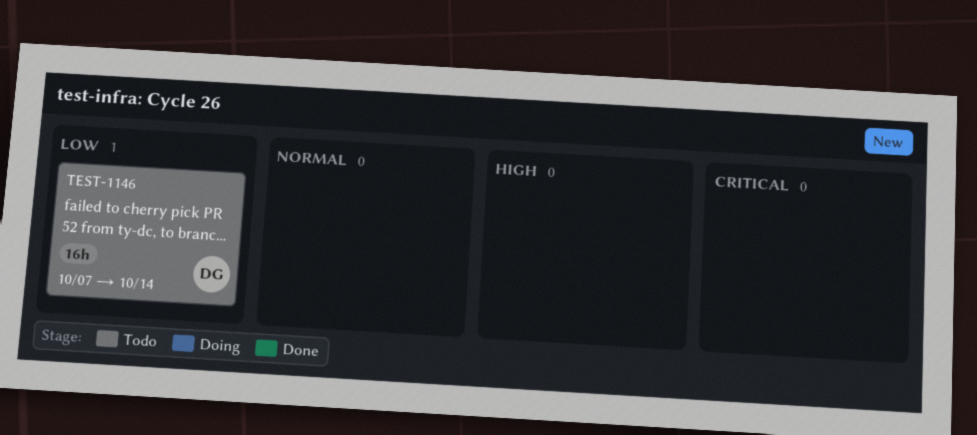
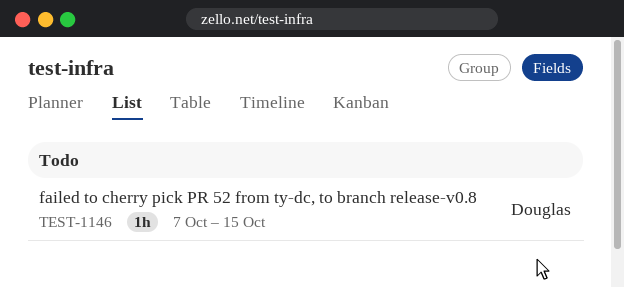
TEST-1146, estimate: 16h -> 1h
TEST-1146, due: Oct 14 -> Oct 15

